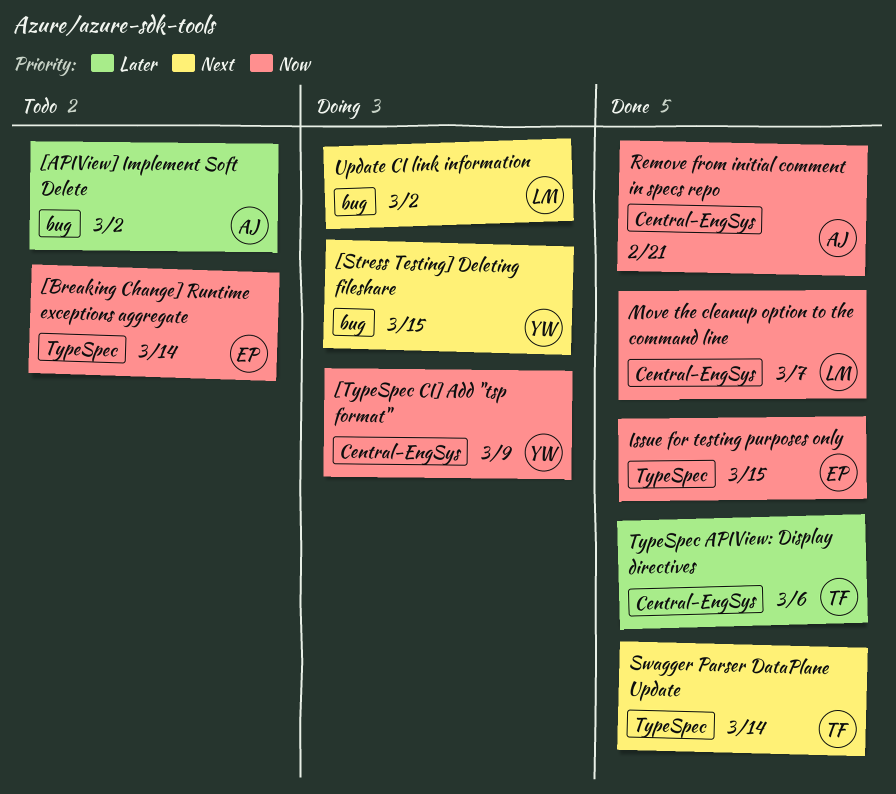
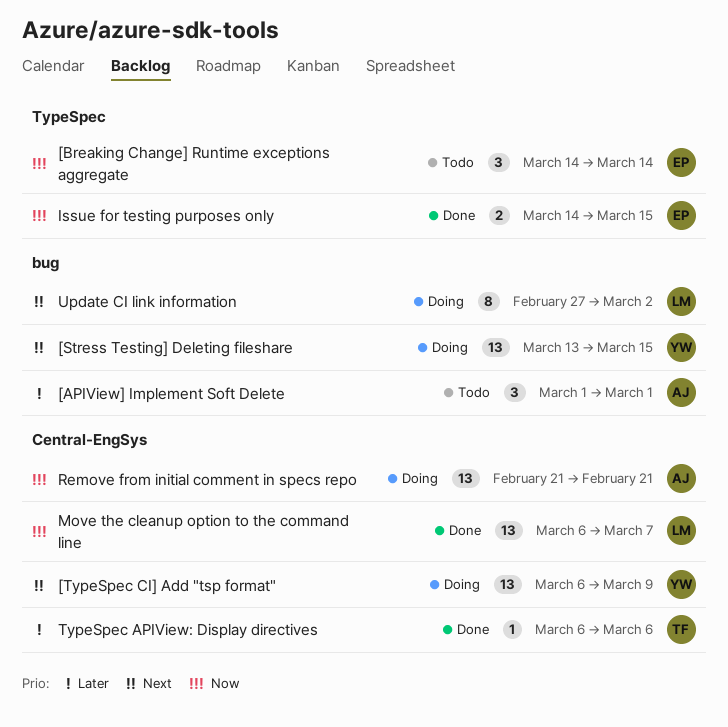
[APIView] Implement Soft Delete, due: Mar 2 -> Mar 1
[TypeSpec CI] Add "tsp format", priority: Now -> Next
Remove from initial comment in specs repo, status: Done -> Doing
Swagger Parser DataPlane Update: present -> none

